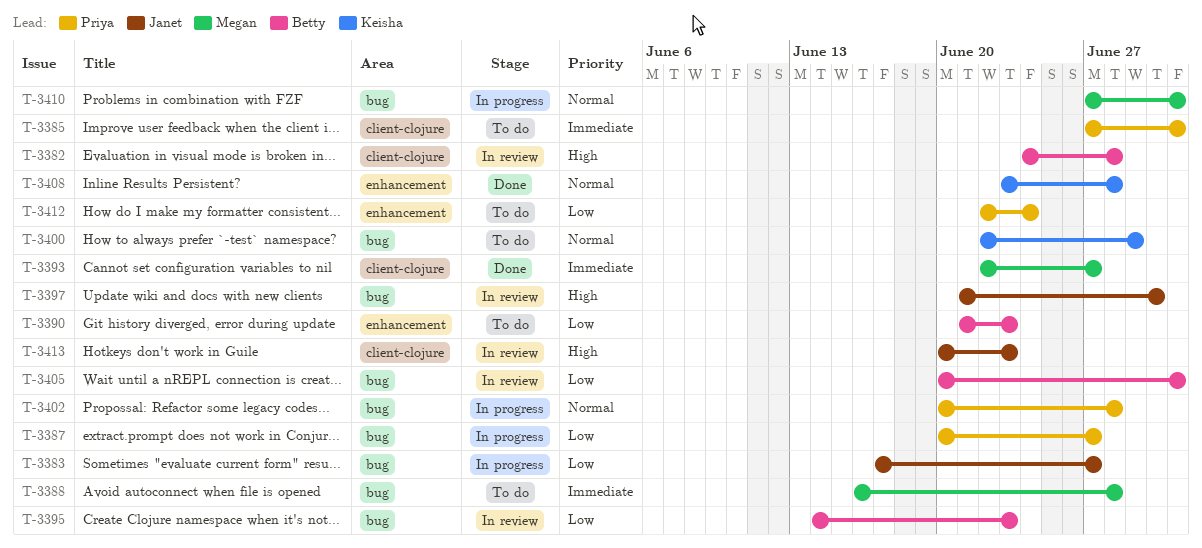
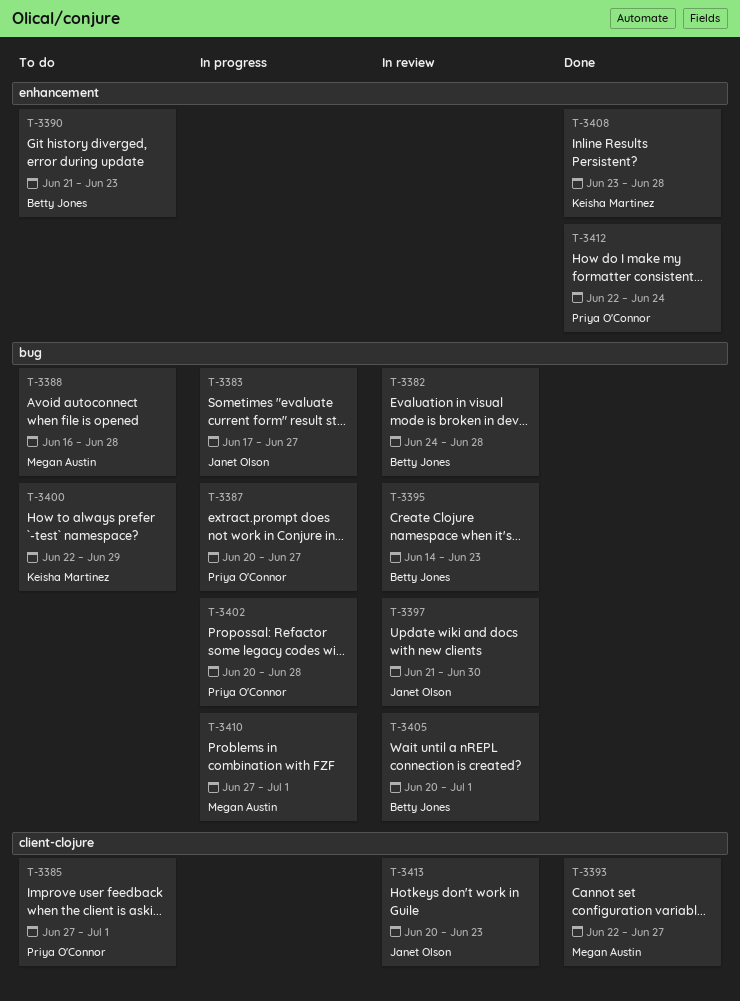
T-3382, label: client-clojure -> bug
T-3412, status: To do -> Done

